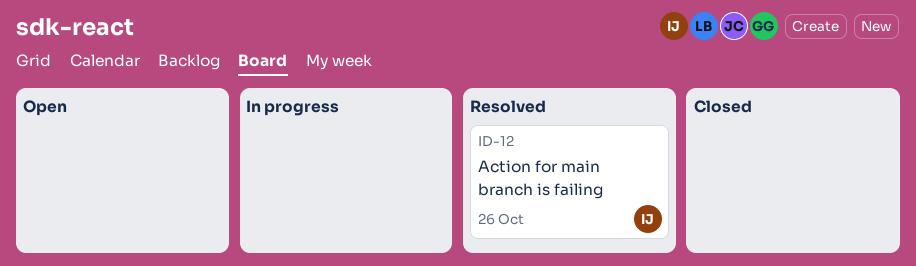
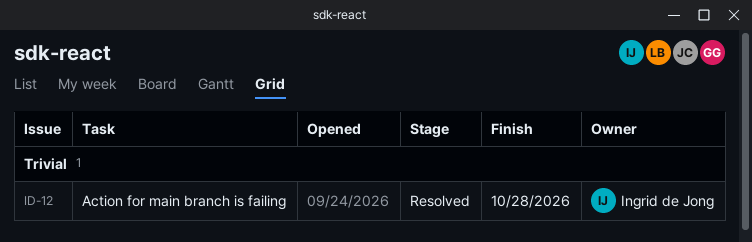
ID-12, due: Oct 26 -> Oct 28

